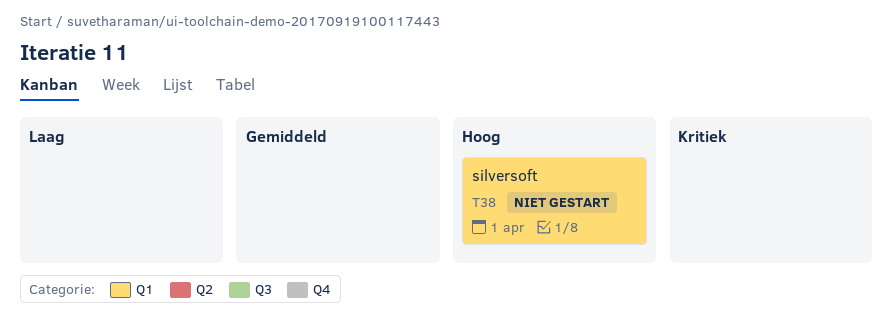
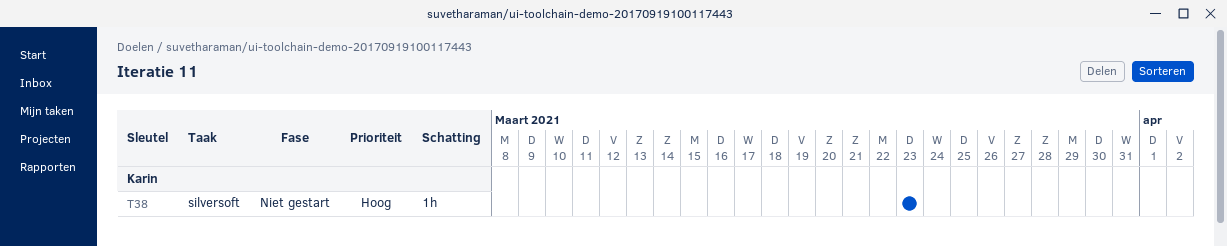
T38, due: Apr 1 -> Mar 23

